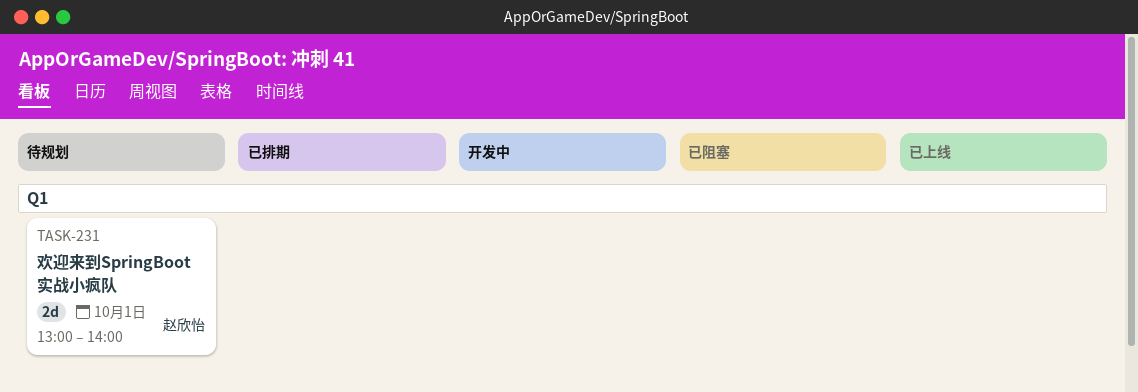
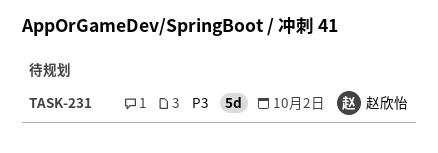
TASK-231, estimate: 2d -> 5d
TASK-231, day: Oct 1 -> Oct 2

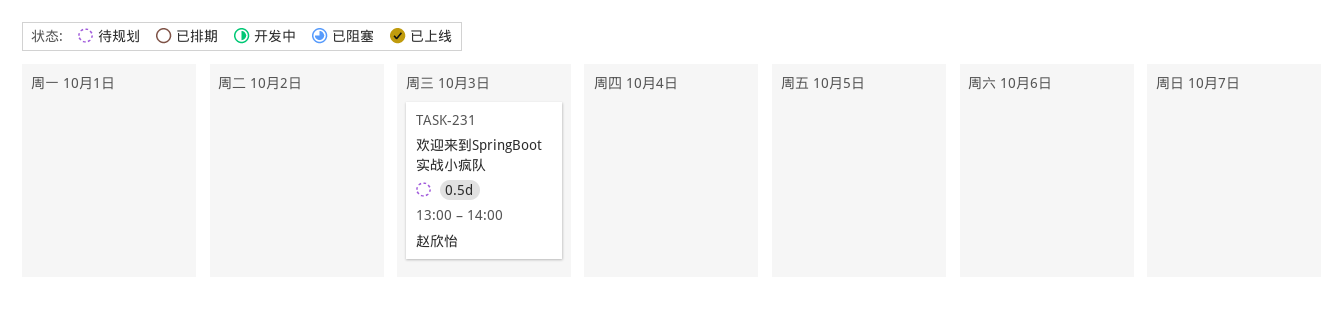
TASK-231, estimate: 5d -> 0.5d
TASK-231, day: Oct 2 -> Oct 3

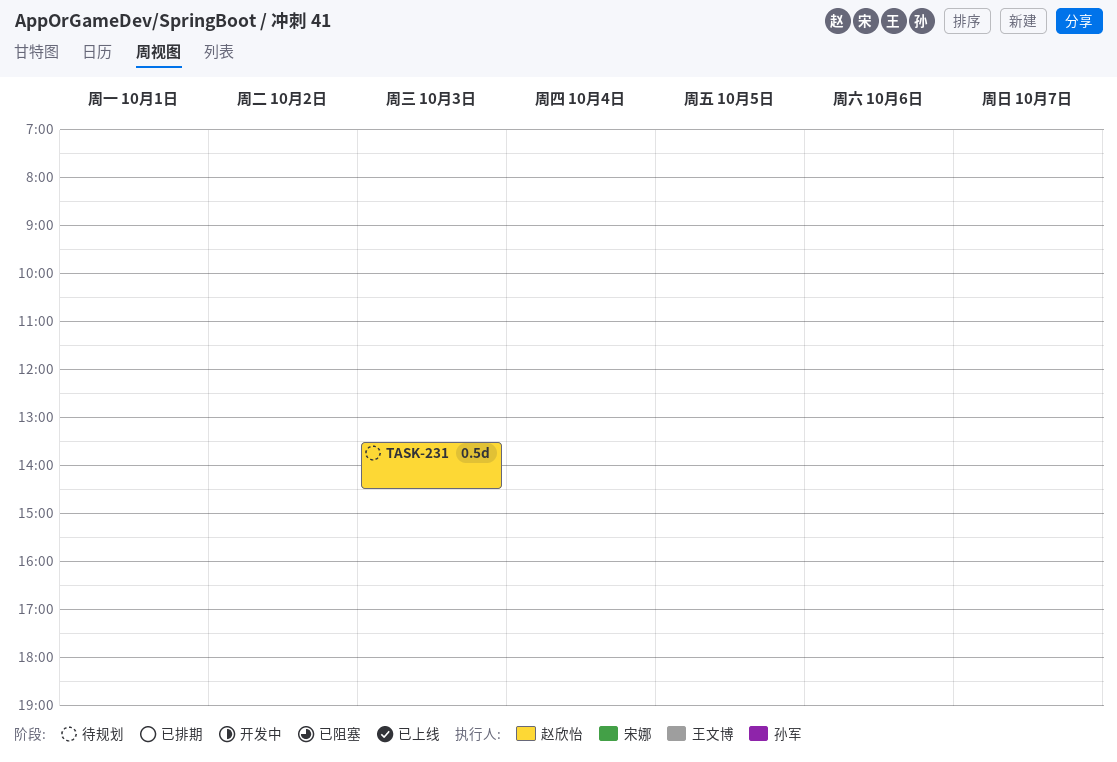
TASK-231, begins: 13:00 -> 13:30
TASK-231, ends: 14:00 -> 14:30

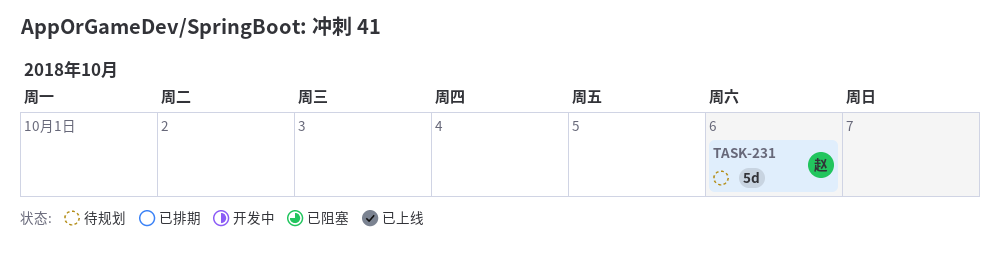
TASK-231, estimate: 0.5d -> 5d
TASK-231, day: Oct 3 -> Oct 6

